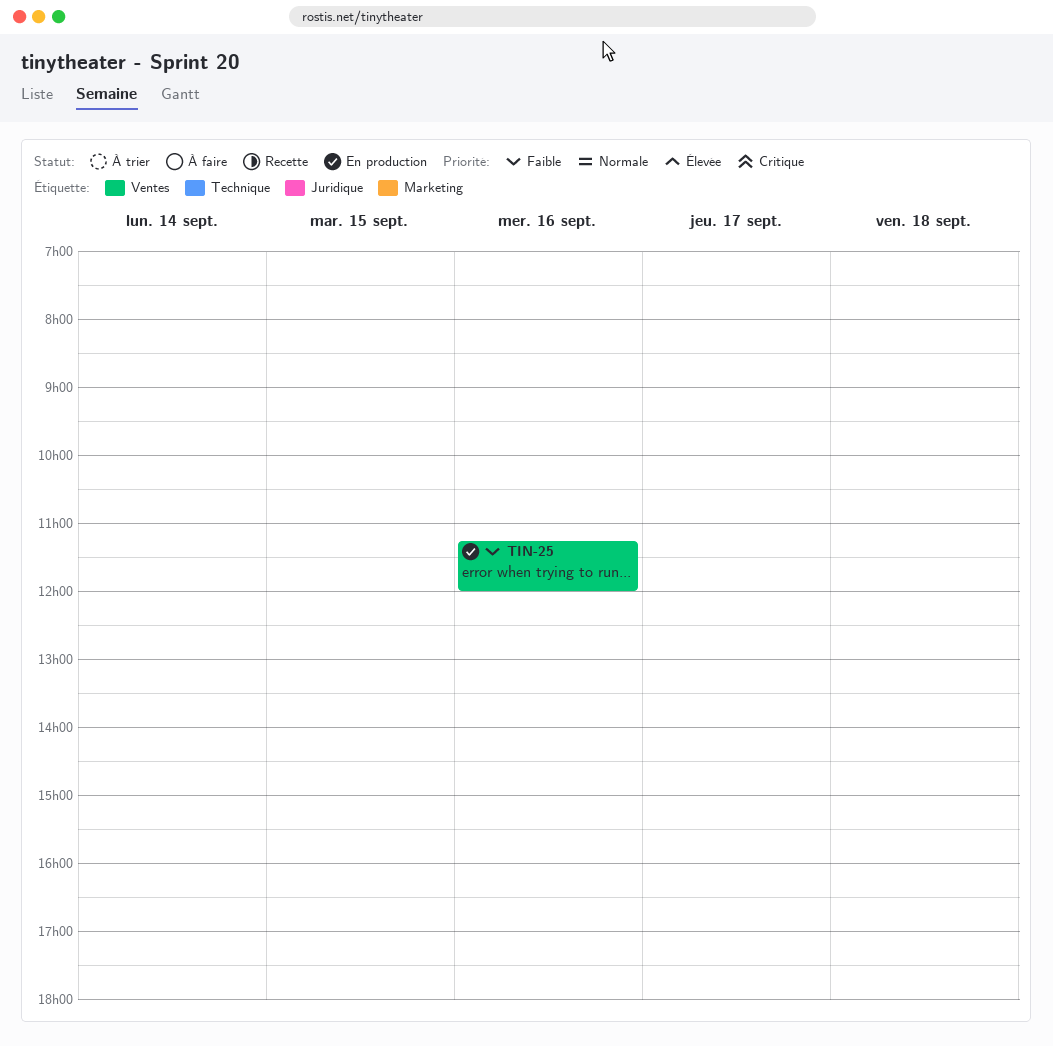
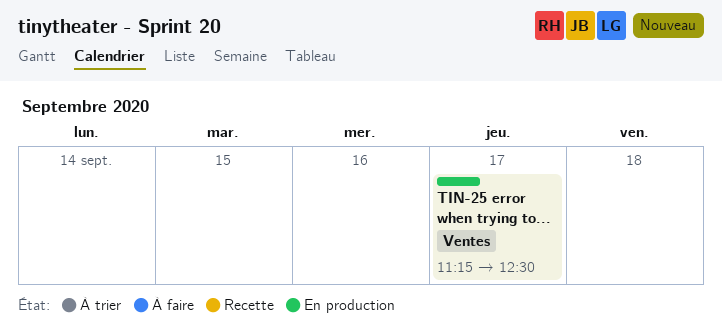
TIN-25, day: Sep 16 -> Sep 17
TIN-25, ends: 12:00 -> 12:30

